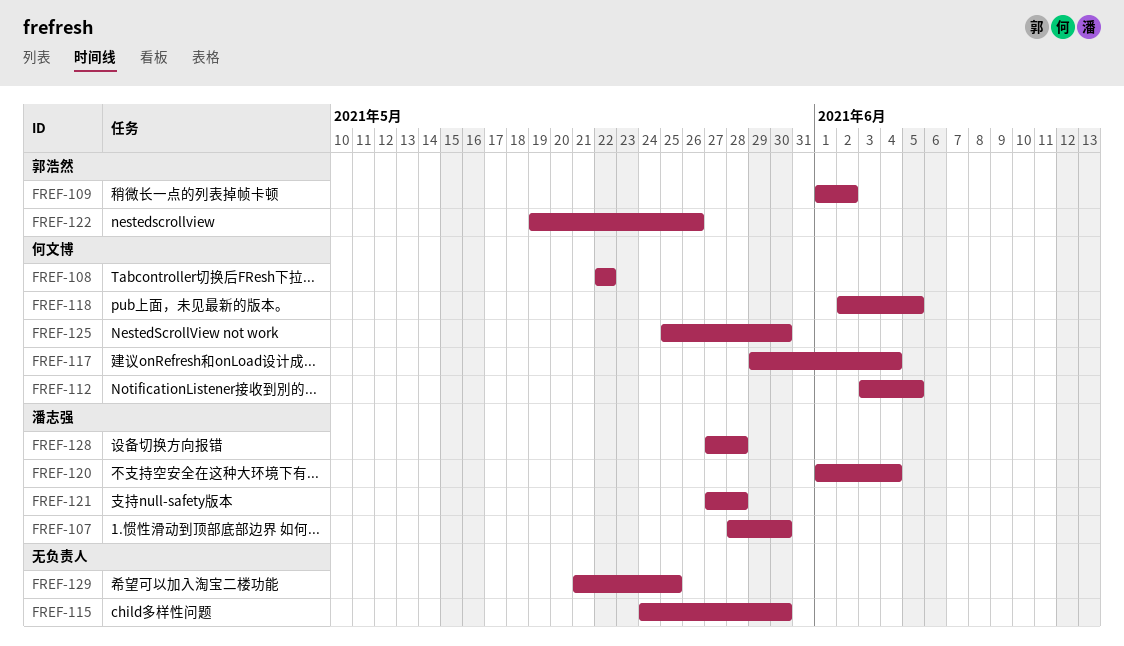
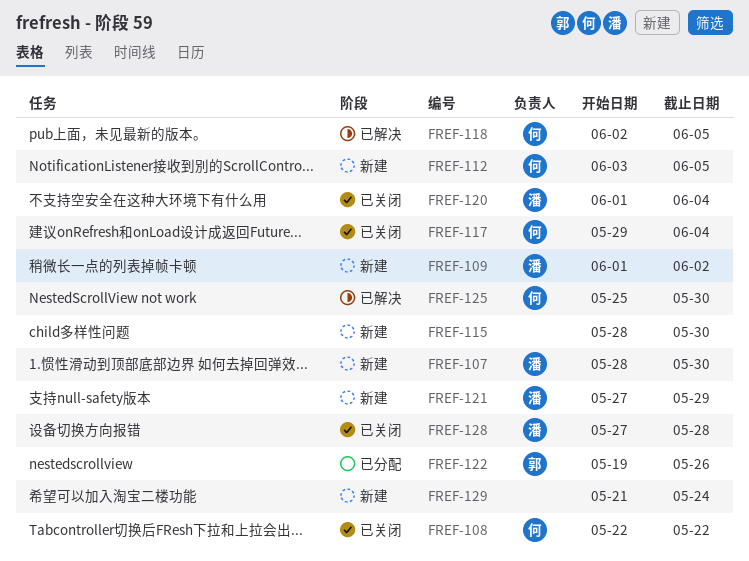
FREF-109, owner: 郭浩然 -> 潘志强
FREF-115, start: May 24 -> May 28
FREF-121, due: May 28 -> May 29
FREF-129, due: May 25 -> May 24

